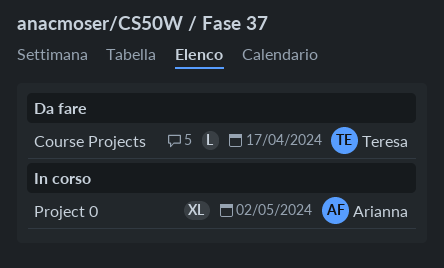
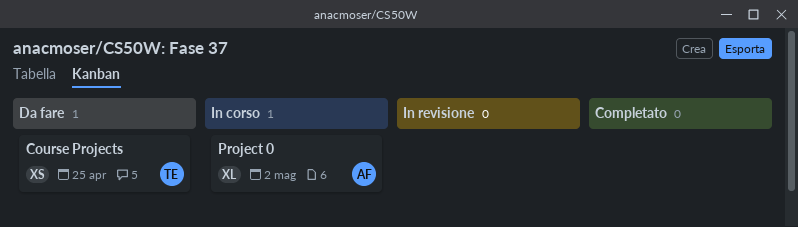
Course Projects, estimate: L -> XS
Course Projects, due: Apr 17 -> Apr 25

